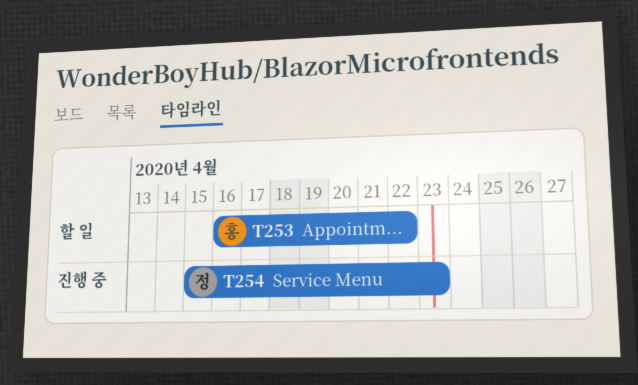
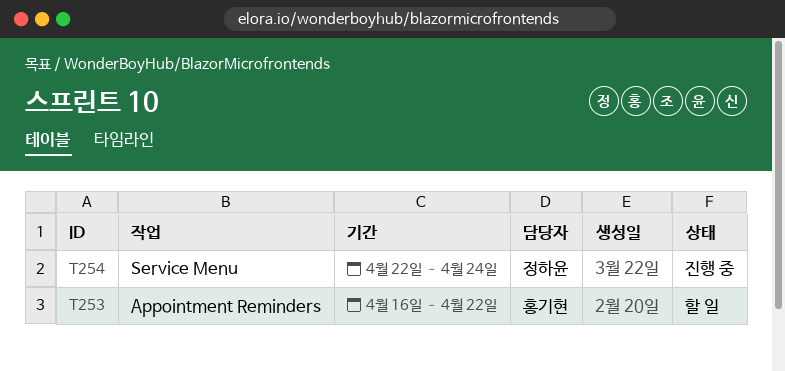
T254, start: Apr 15 -> Apr 22
T254, due: Apr 23 -> Apr 24

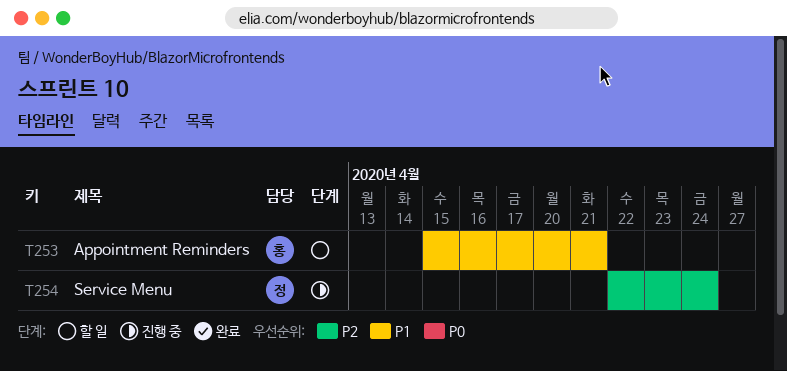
T253, start: Apr 16 -> Apr 15
T253, due: Apr 22 -> Apr 21

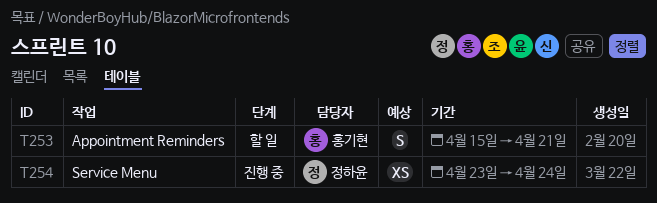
T254, start: Apr 22 -> Apr 23

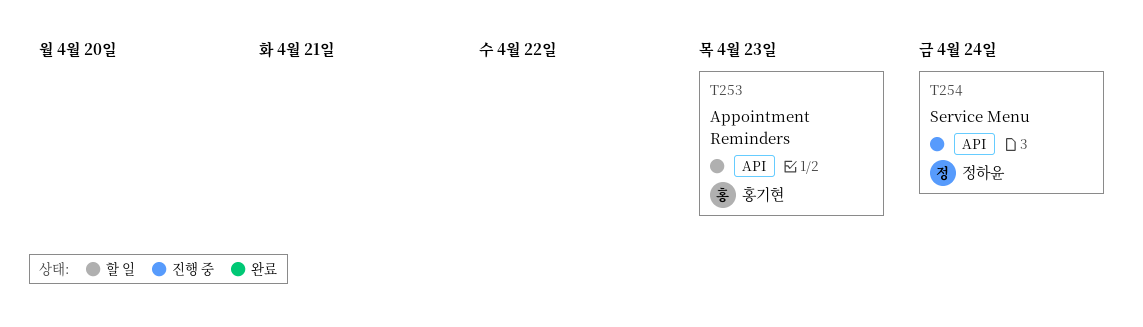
T253, due: Apr 21 -> Apr 23

